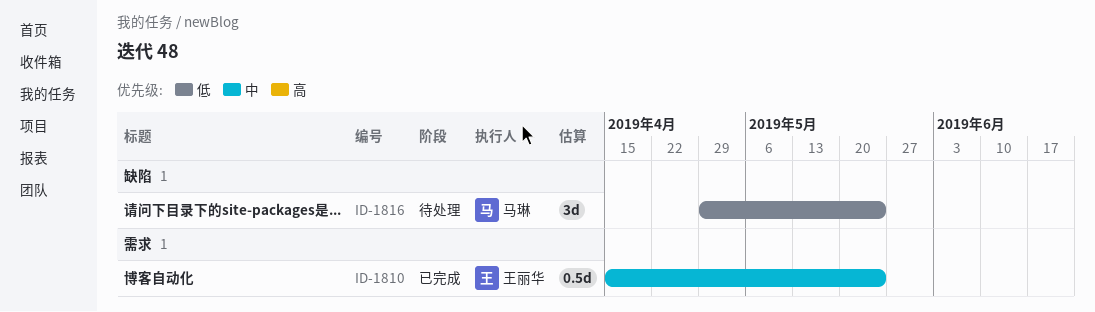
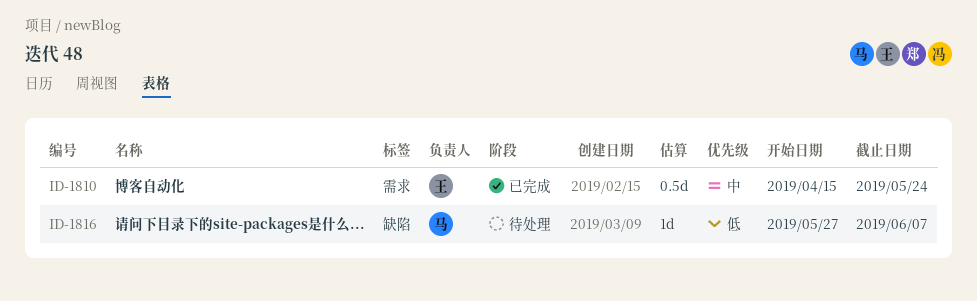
ID-1816, estimate: 3d -> 1d
ID-1816, start: Apr 29 -> May 27
ID-1816, due: May 24 -> Jun 7

